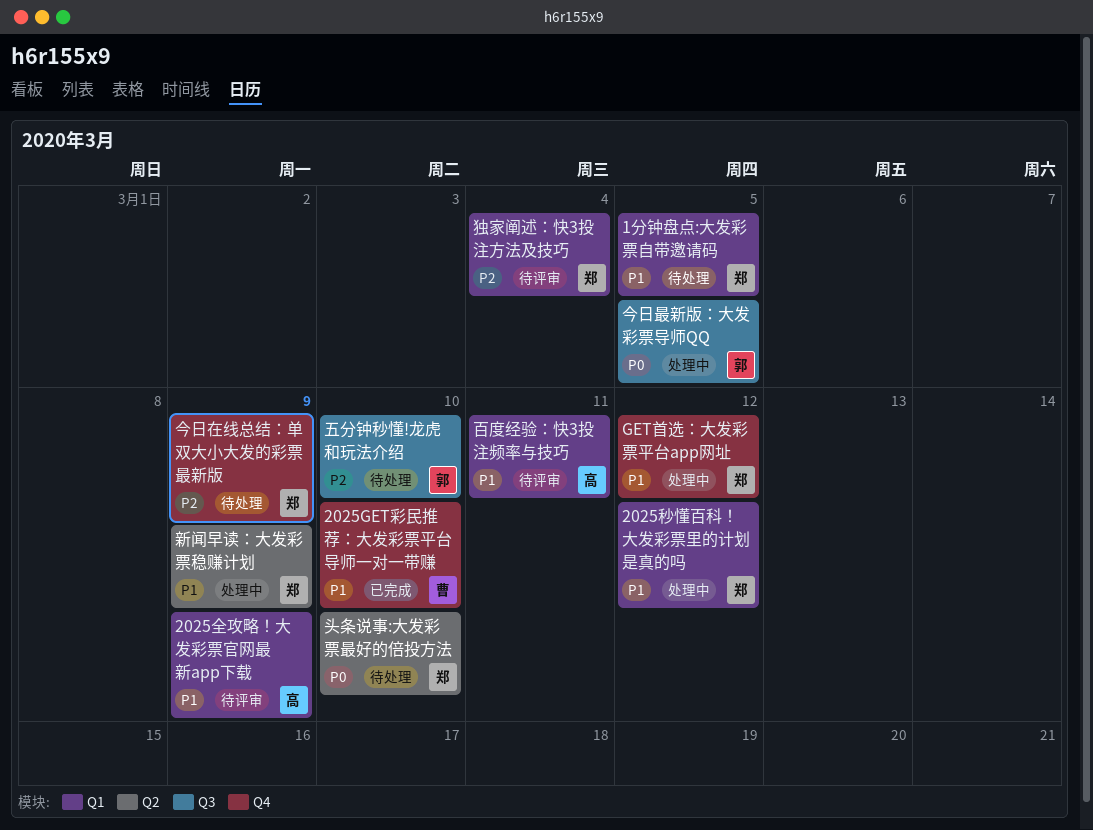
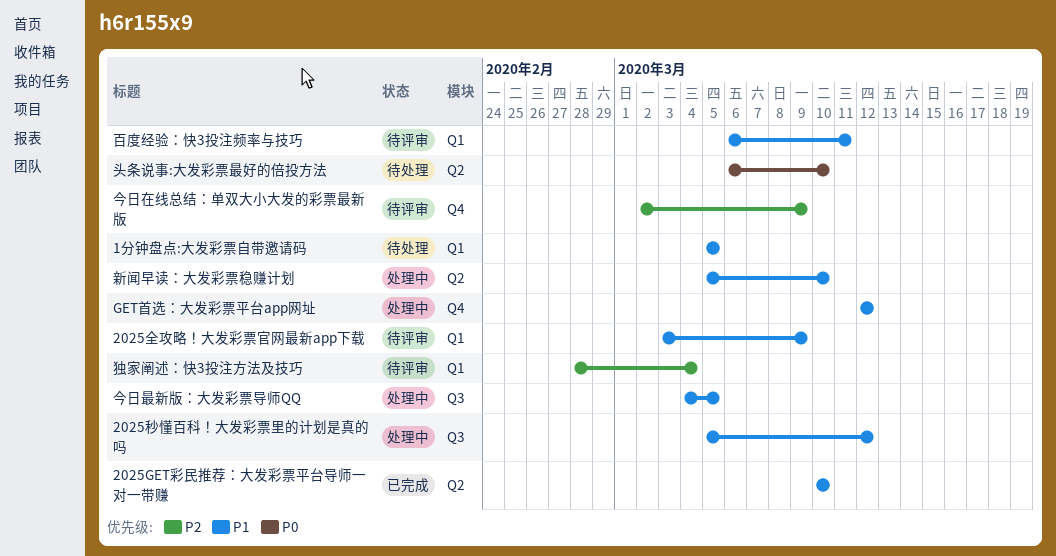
2025GET彩民推荐：大发彩票平台导师一对一带赚, label: Q4 -> Q2
2025秒懂百科！大发彩票里的计划是真的吗, label: Q1 -> Q3
五分钟秒懂!龙虎和玩法介绍: present -> none
今日在线总结：单双大小大发的彩票最新版, status: 待处理 -> 待评审
今日最新版：大发彩票导师QQ, priority: P0 -> P1
新闻早读：大发彩票稳赚计划, due: Mar 9 -> Mar 10

